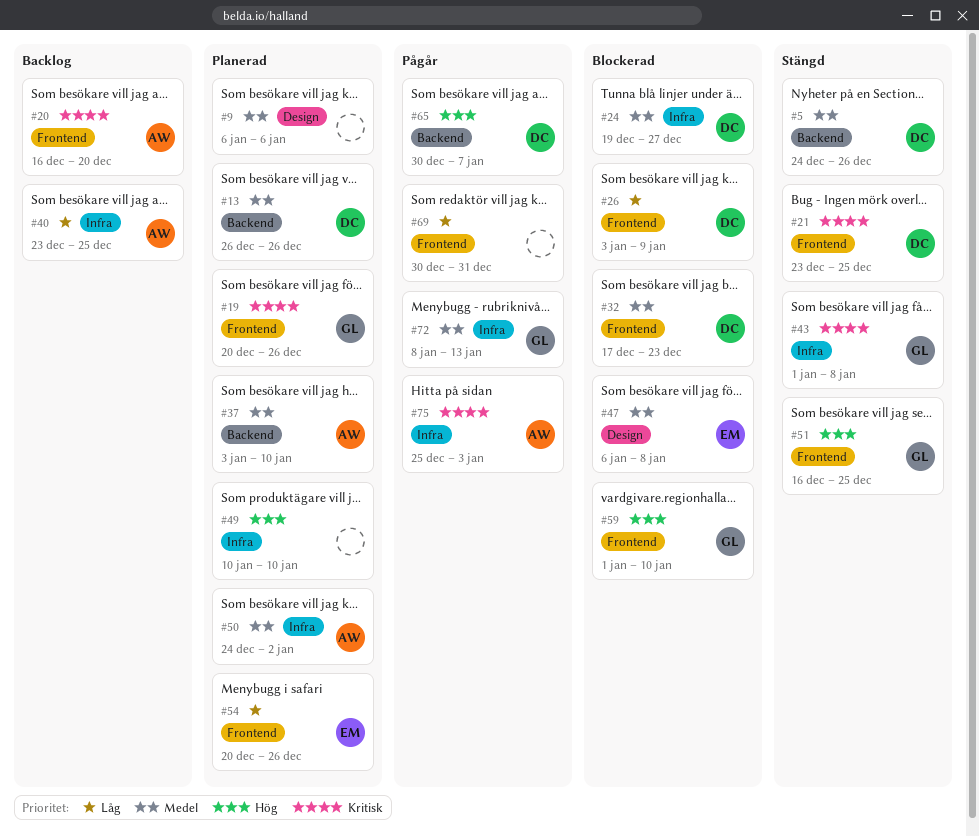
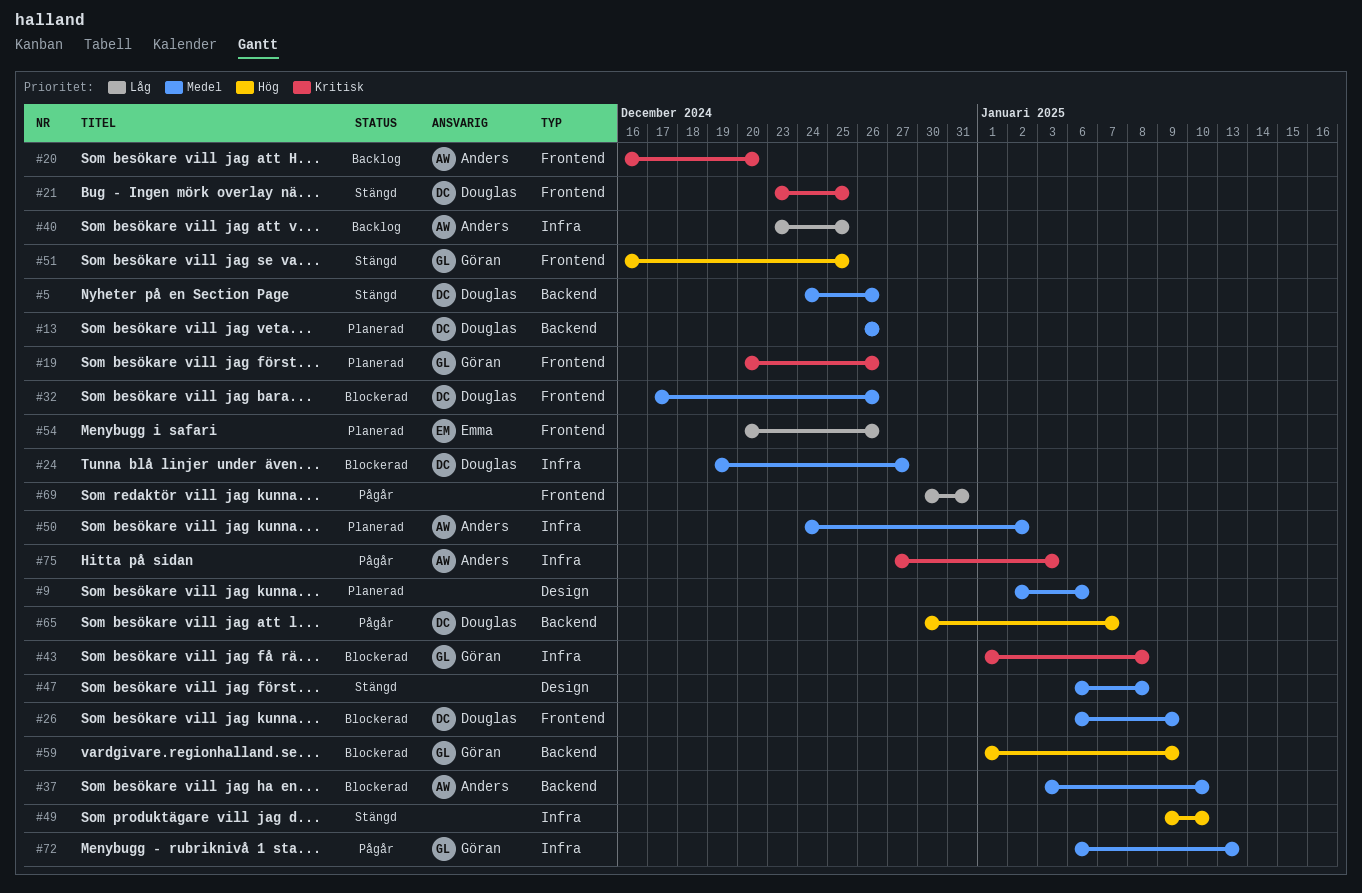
#9, start: Jan 6 -> Jan 2
#26, priority: Låg -> Medel
#26, start: Jan 3 -> Jan 6
#32, due: Dec 23 -> Dec 26
#37, status: Planerad -> Blockerad
#43, status: Stängd -> Blockerad
#47, status: Blockerad -> Stängd
#47, owner: Emma -> none
#49, status: Planerad -> Stängd
#49, start: Jan 10 -> Jan 9
#59, label: Frontend -> Backend
#59, due: Jan 10 -> Jan 9
#72, start: Jan 8 -> Jan 6
#75, start: Dec 25 -> Dec 27

